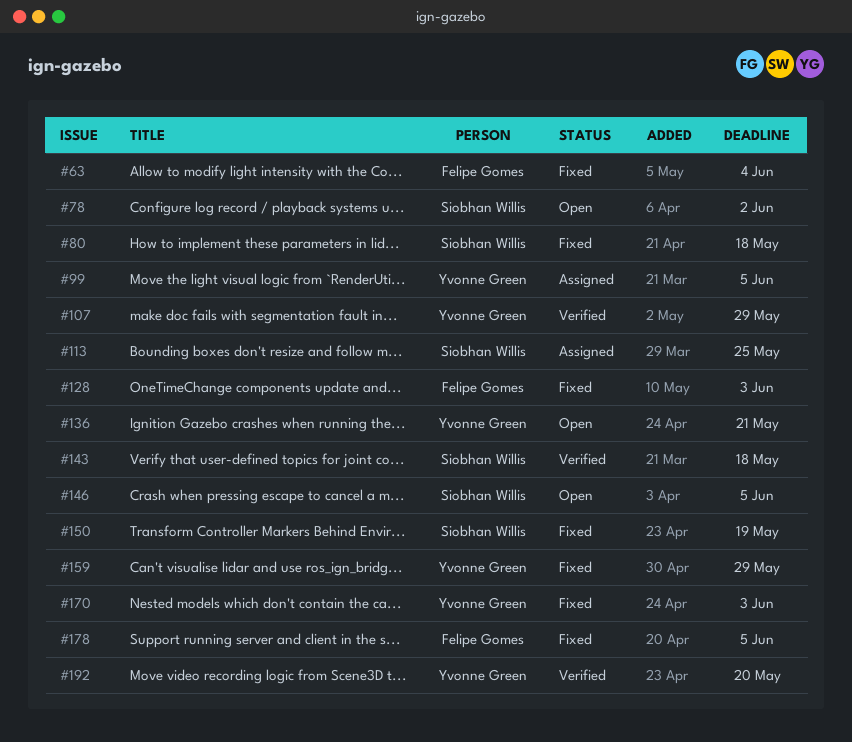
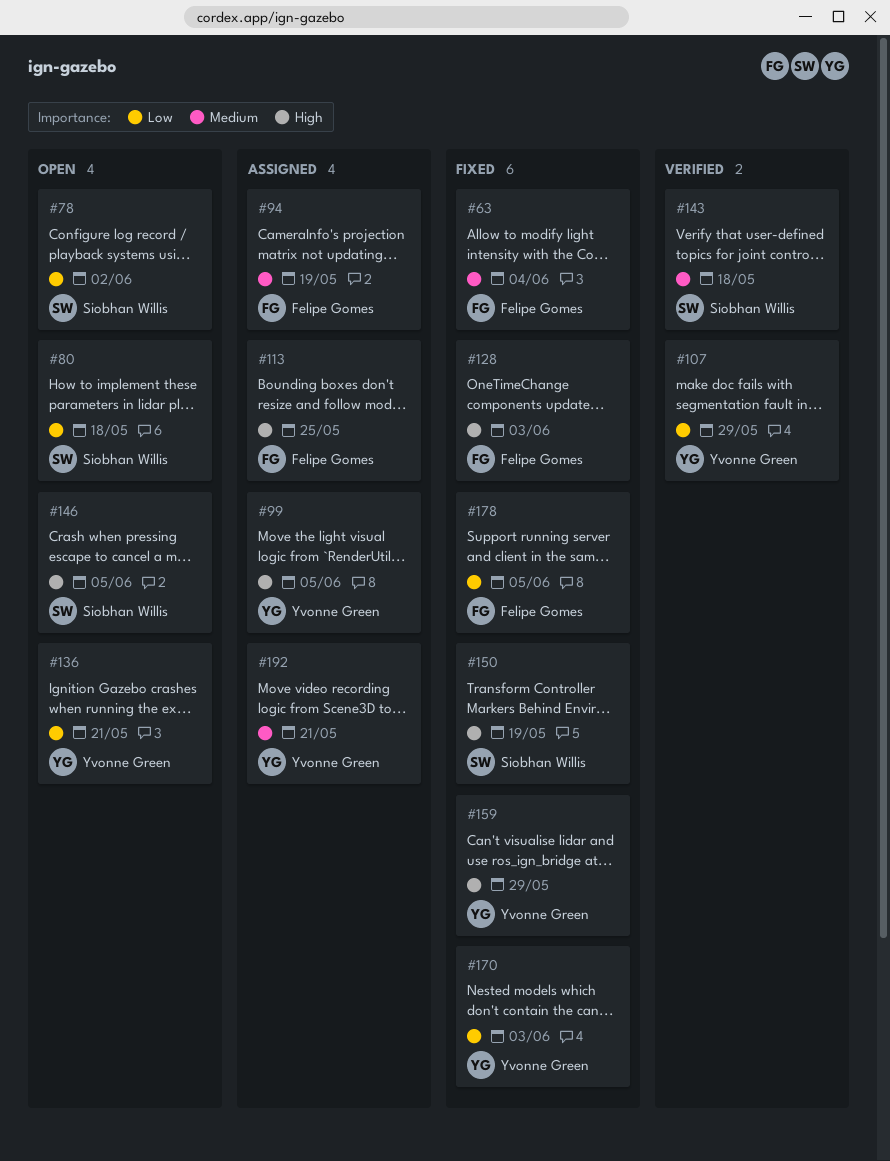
#80, status: Fixed -> Open
#94: none -> present
#113, owner: Siobhan Willis -> Felipe Gomes
#192, status: Verified -> Assigned
#192, due: May 20 -> May 21

